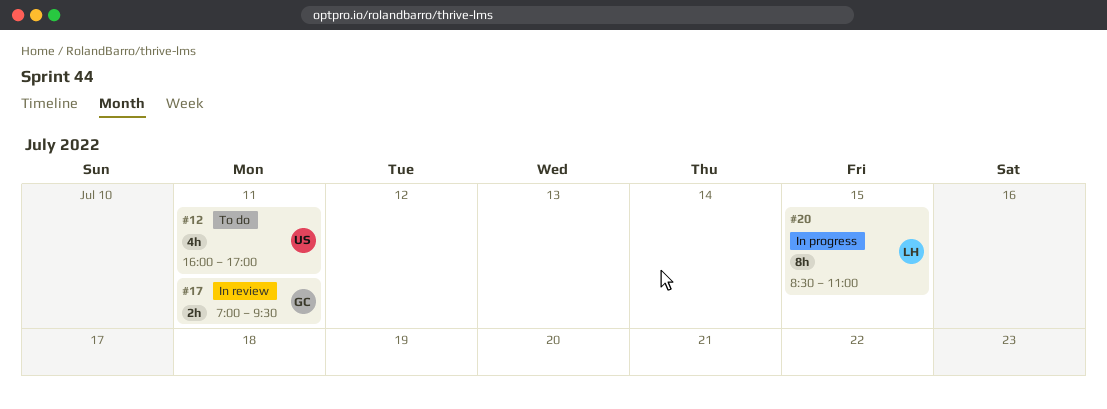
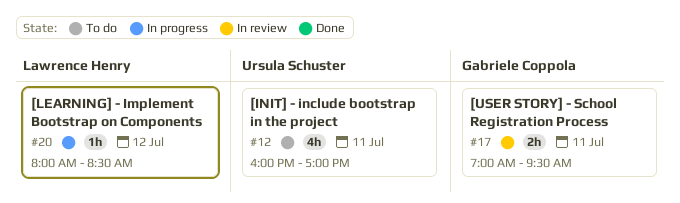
#20, estimate: 8h -> 1h
#20, day: Jul 15 -> Jul 12
#20, begins: 08:30 -> 08:00
#20, ends: 11:00 -> 08:30

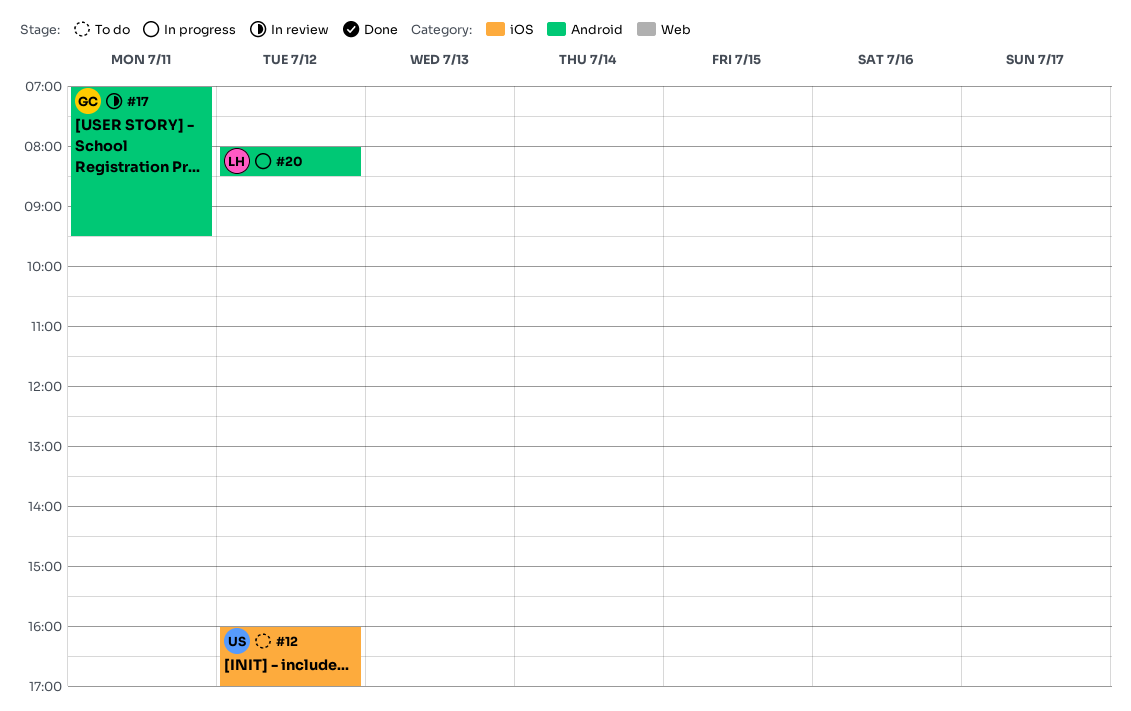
#12, day: Jul 11 -> Jul 12

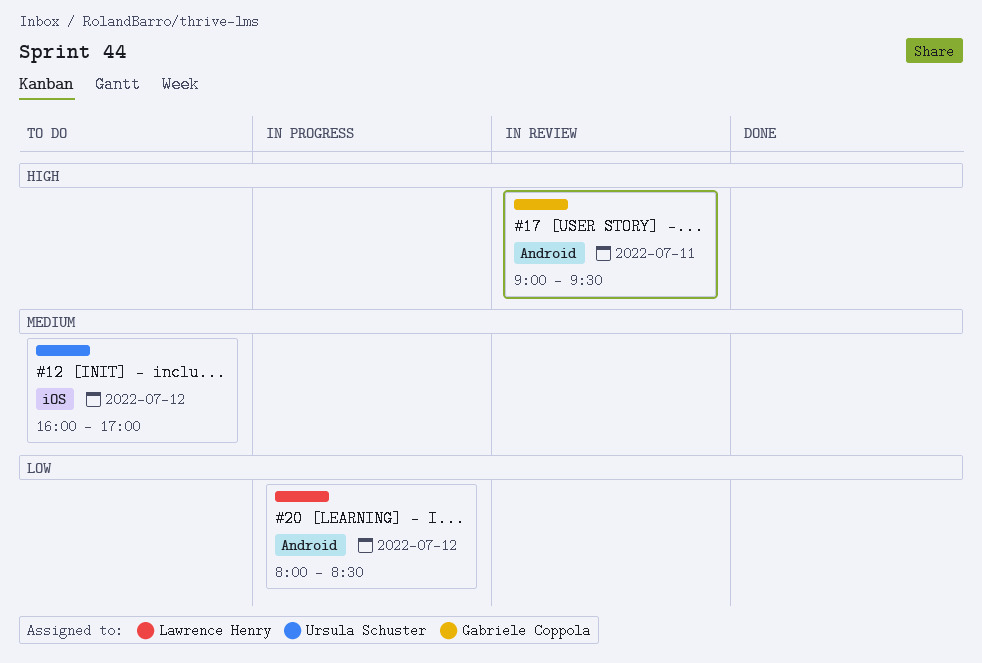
#17, begins: 07:00 -> 09:00

